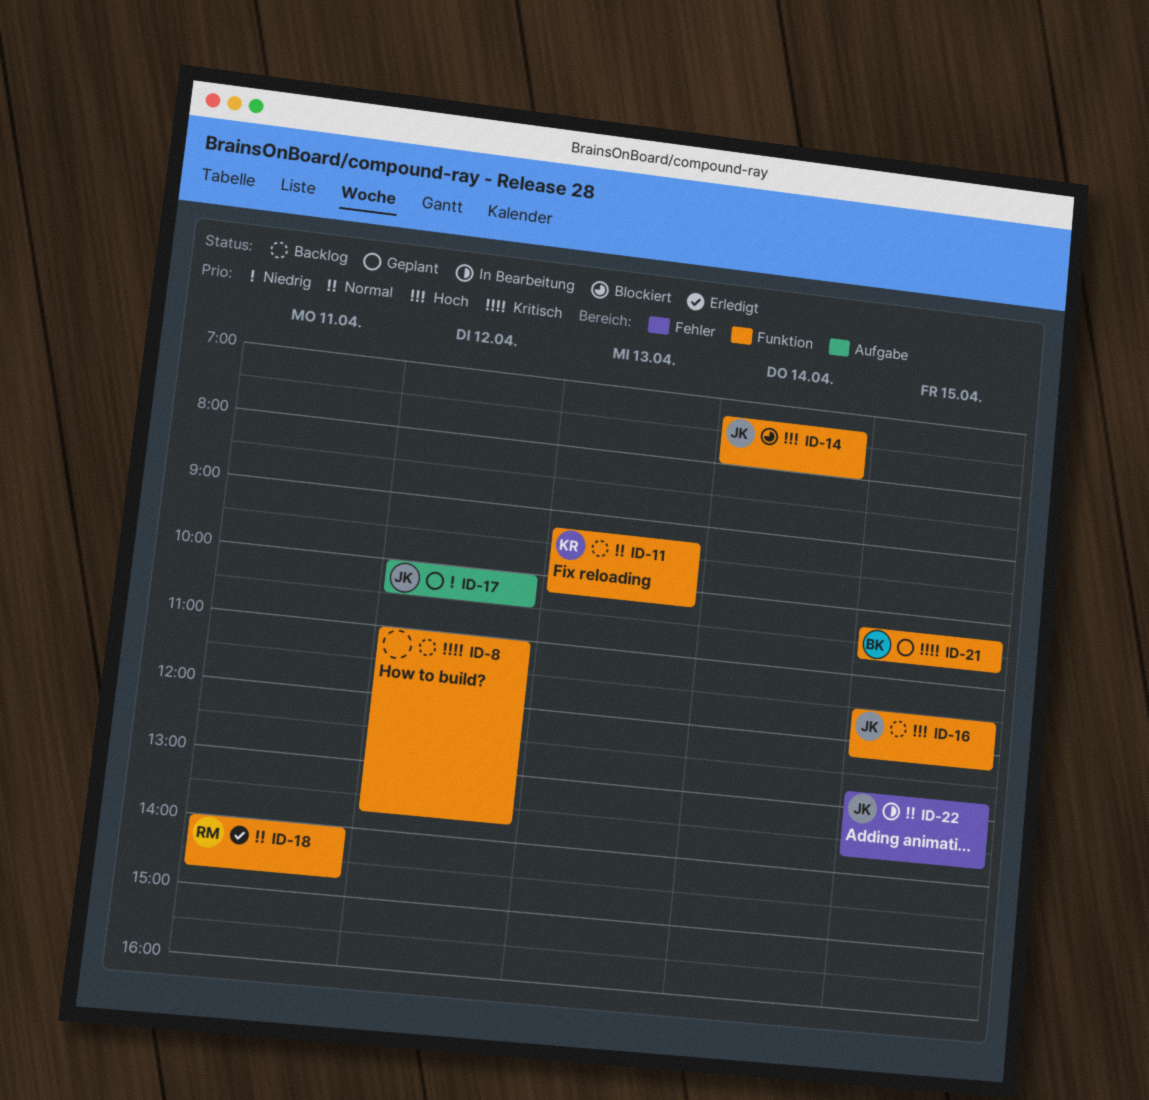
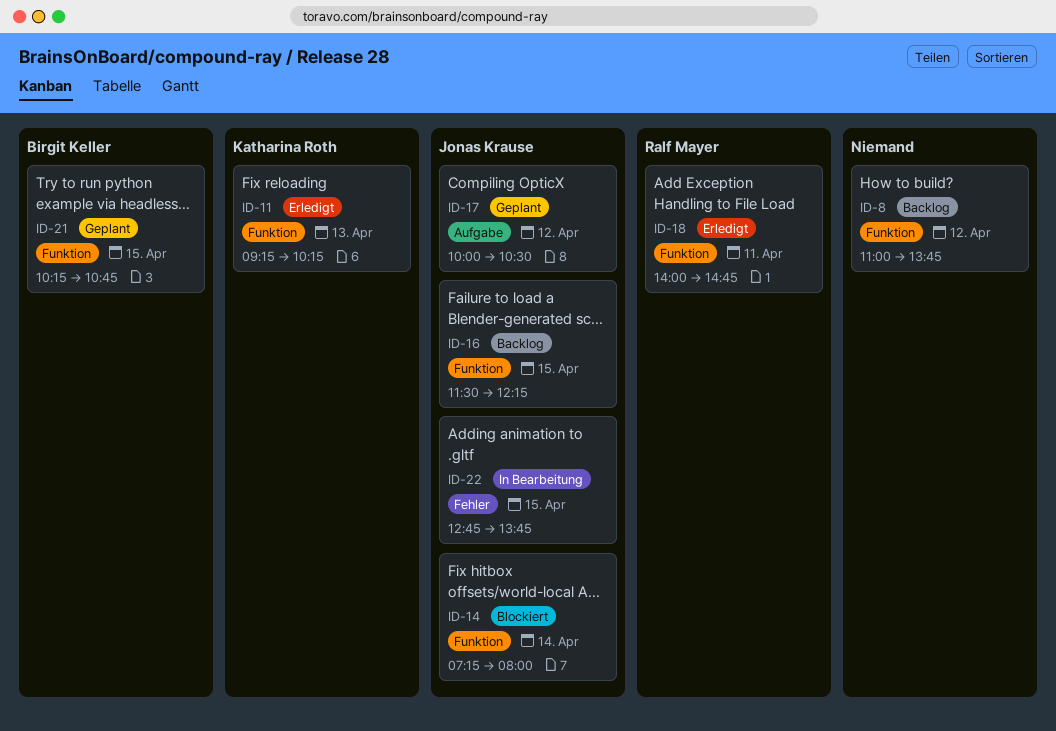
ID-11, status: Backlog -> Erledigt

